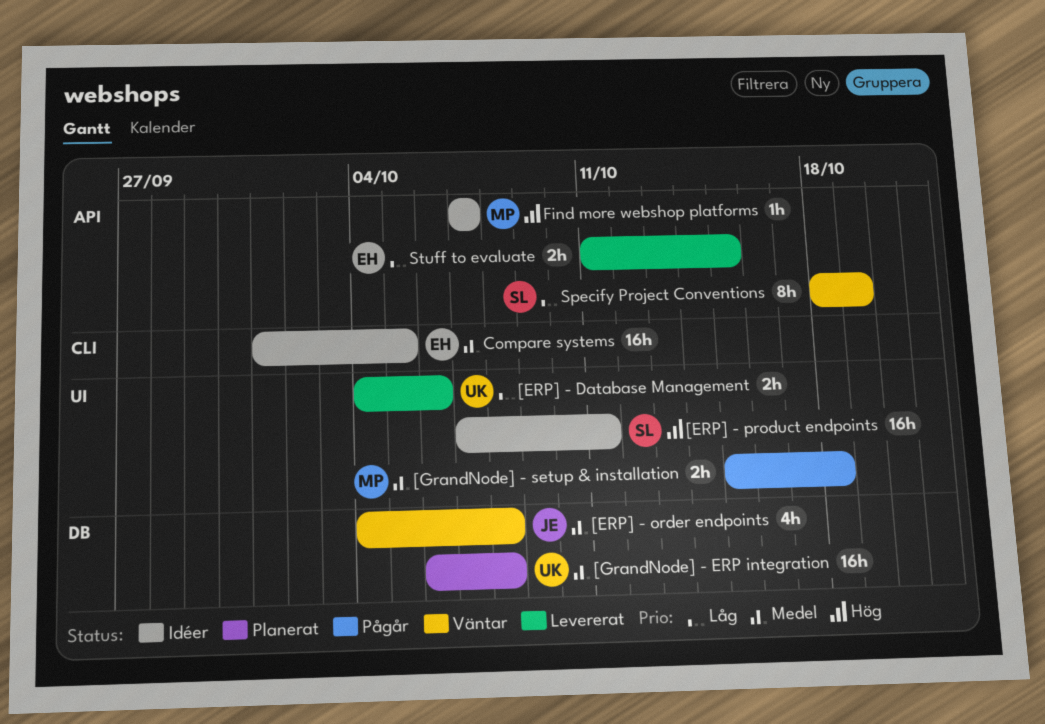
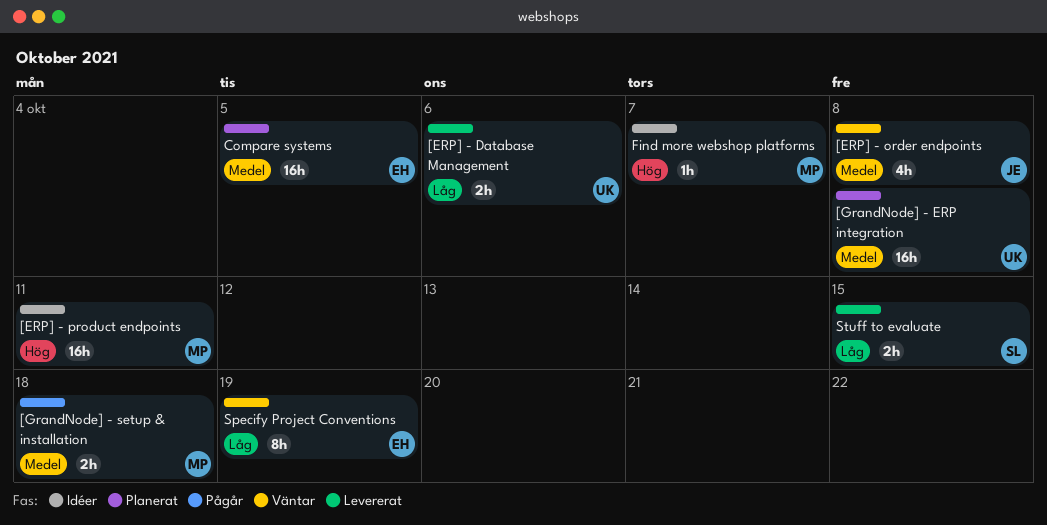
[ERP] - product endpoints, owner: SL -> MP
Compare systems, status: Idéer -> Planerat
Specify Project Conventions, owner: SL -> EH
Stuff to evaluate, owner: EH -> SL

